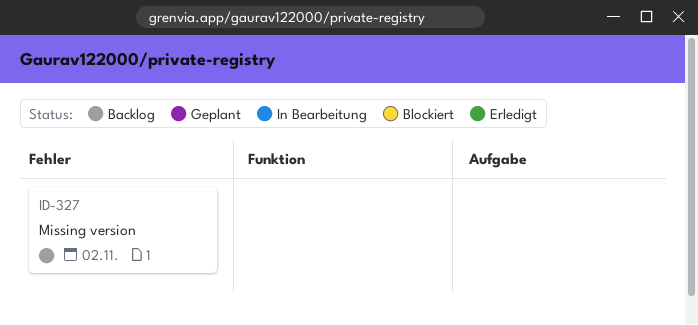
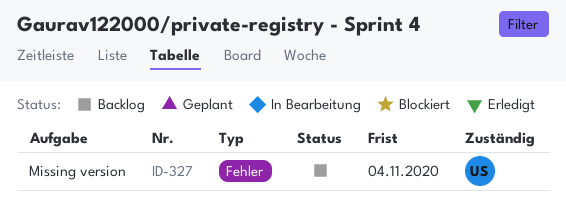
ID-327, due: Nov 2 -> Nov 4

